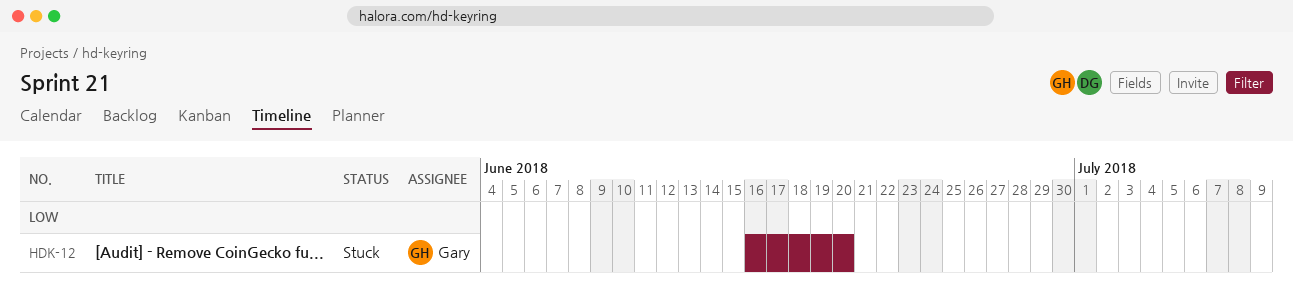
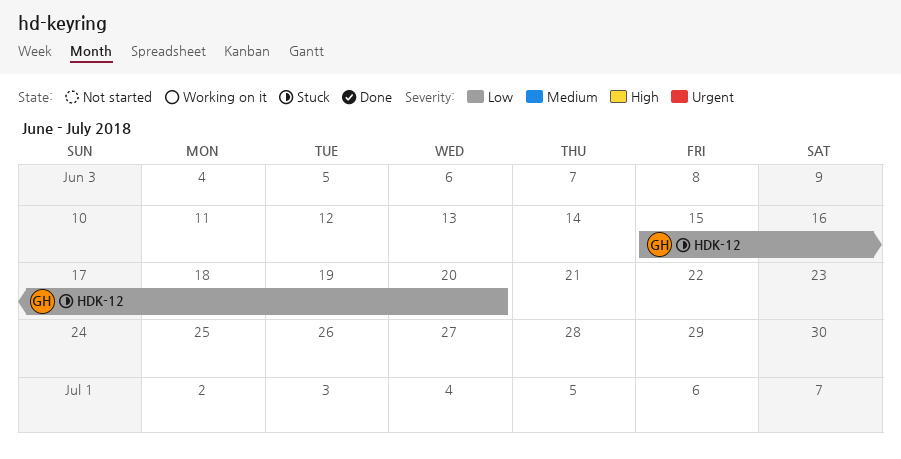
HDK-12, start: Jun 16 -> Jun 15

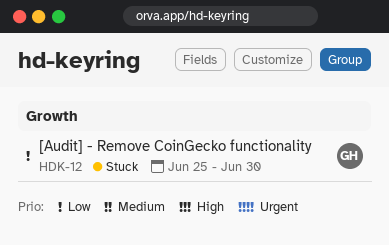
HDK-12, start: Jun 15 -> Jun 25
HDK-12, due: Jun 20 -> Jun 30

